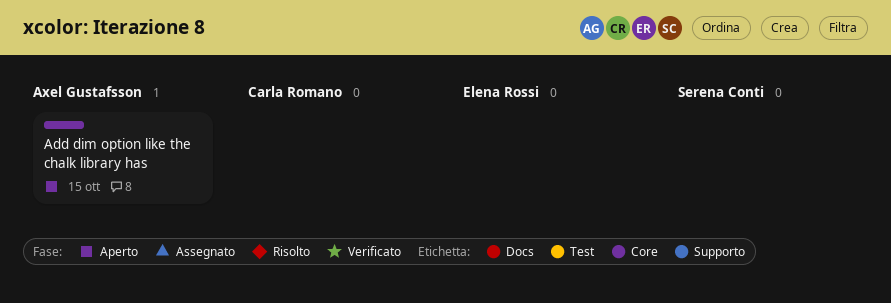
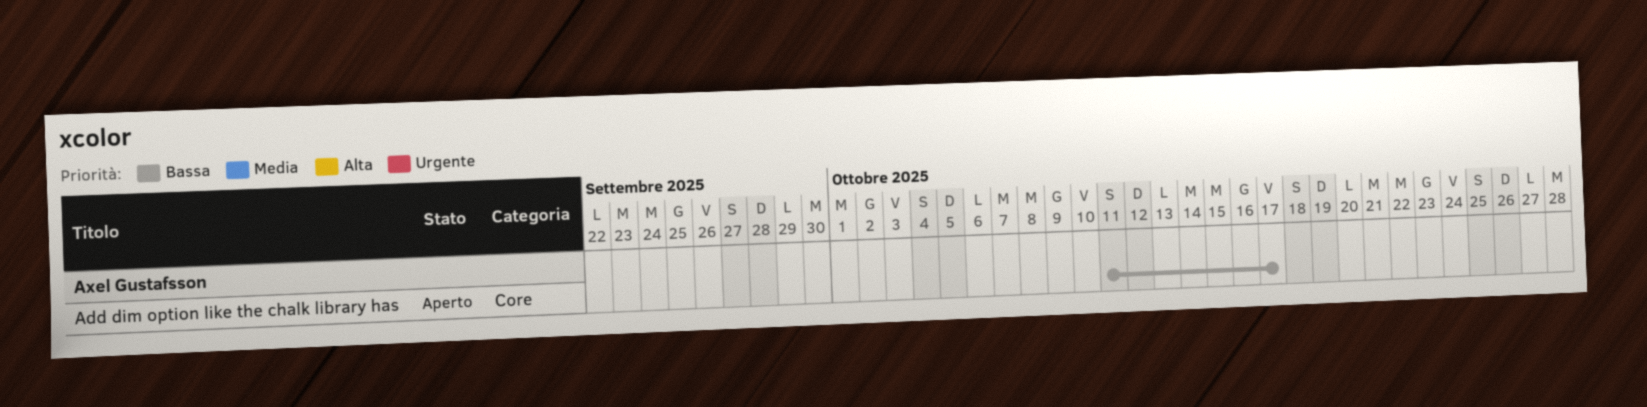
Add dim option like the chalk library has, due: Oct 15 -> Oct 17

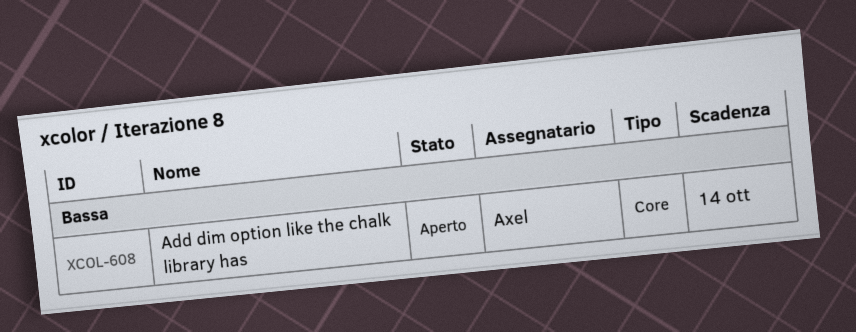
Add dim option like the chalk library has, due: Oct 17 -> Oct 14

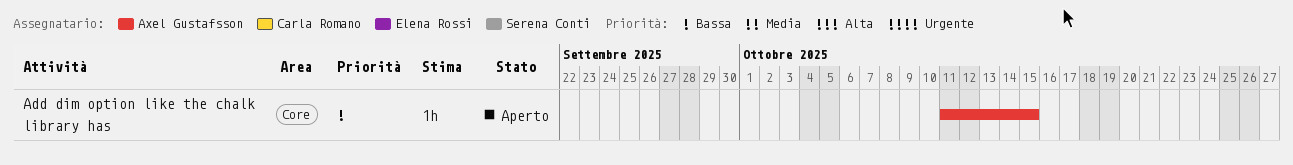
Add dim option like the chalk library has, due: Oct 14 -> Oct 15

